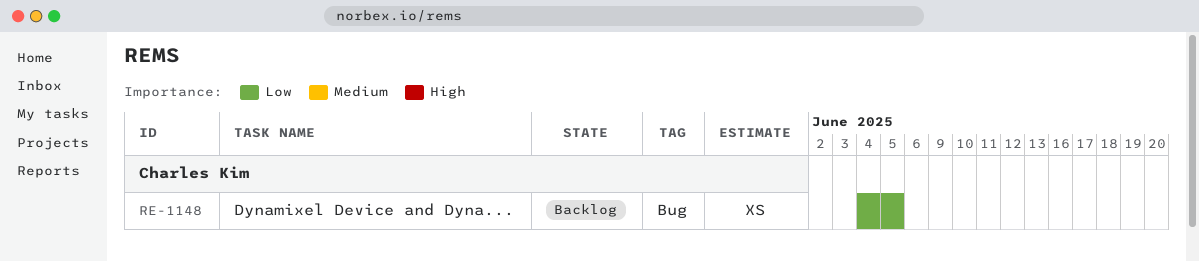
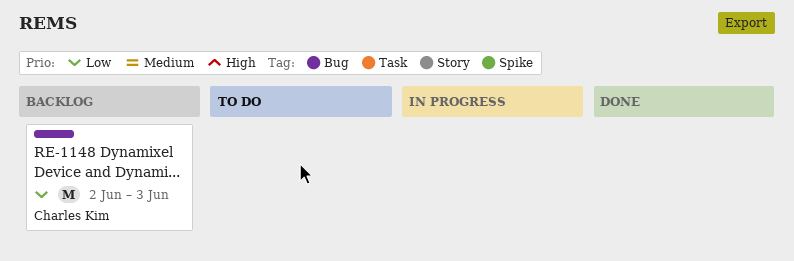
RE-1148, estimate: XS -> M
RE-1148, start: Jun 4 -> Jun 2
RE-1148, due: Jun 5 -> Jun 3

